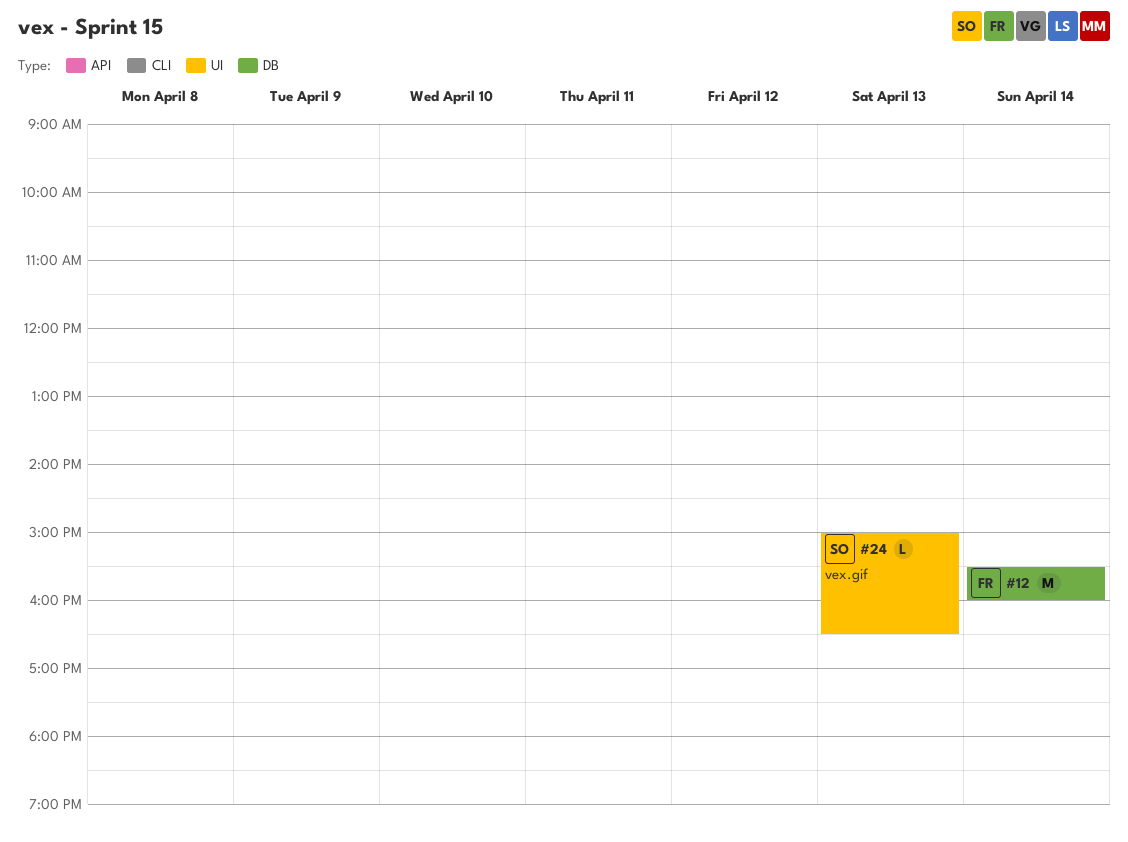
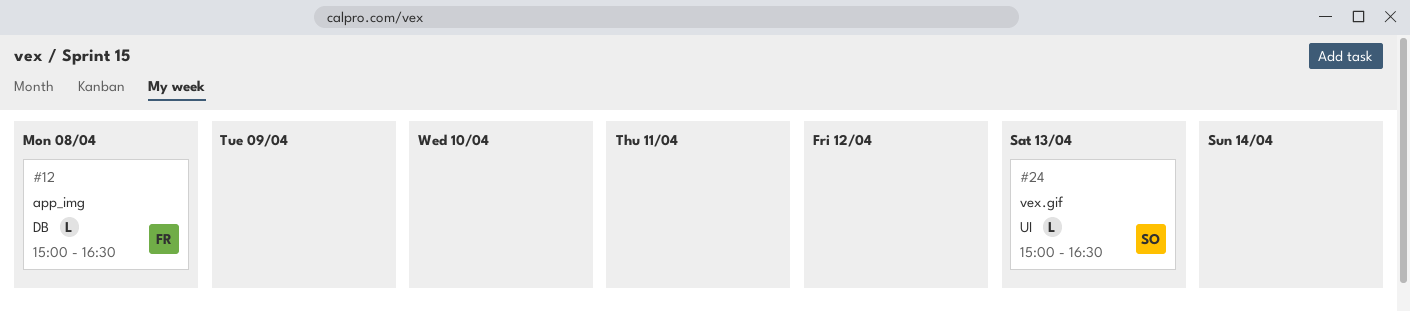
#12, estimate: M -> L
#12, day: Apr 14 -> Apr 8
#12, begins: 15:30 -> 15:00
#12, ends: 16:00 -> 16:30

